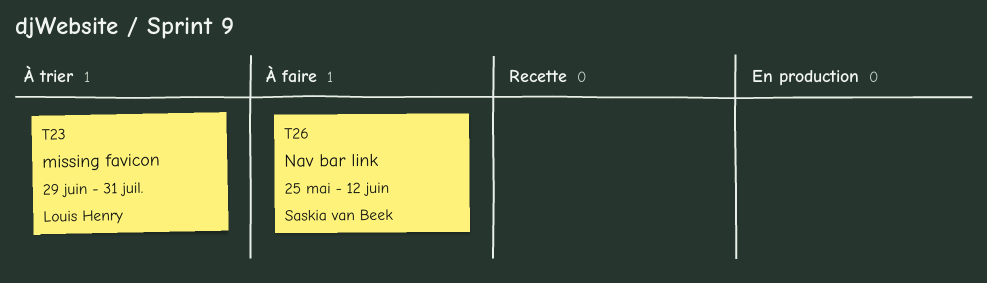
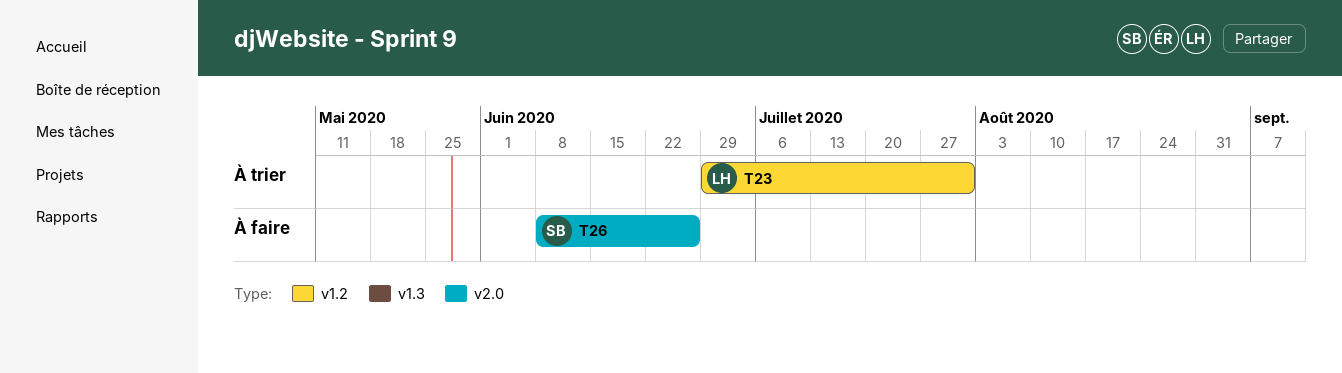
T26, start: May 25 -> Jun 8
T26, due: Jun 12 -> Jun 26

